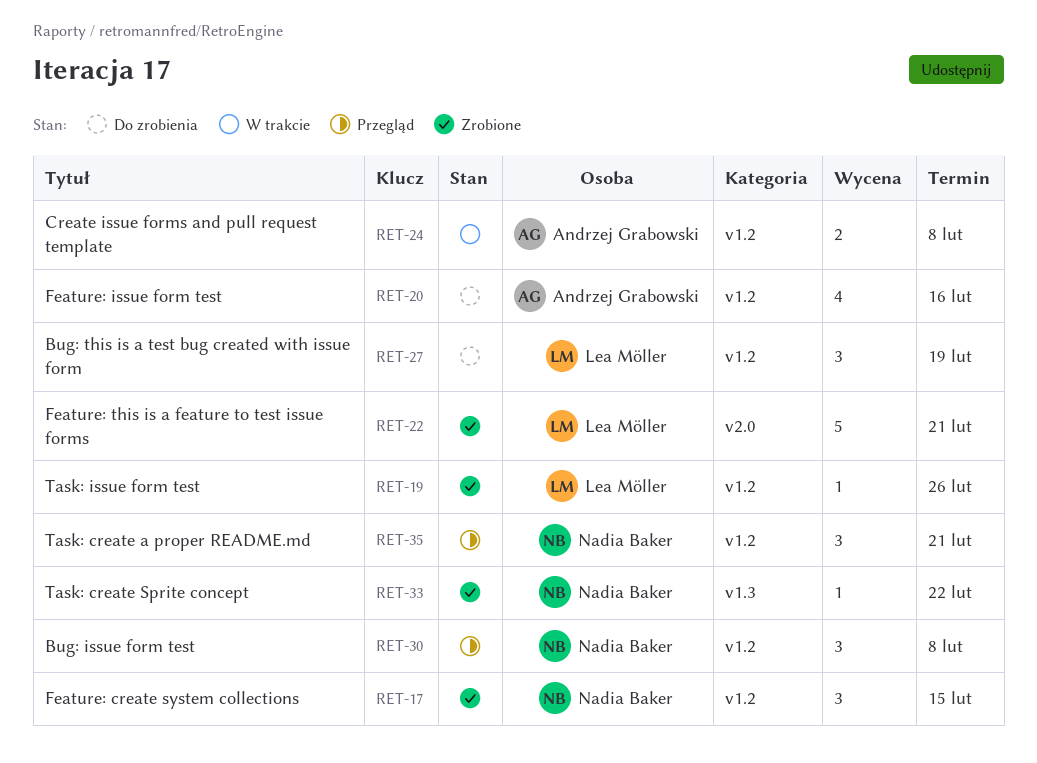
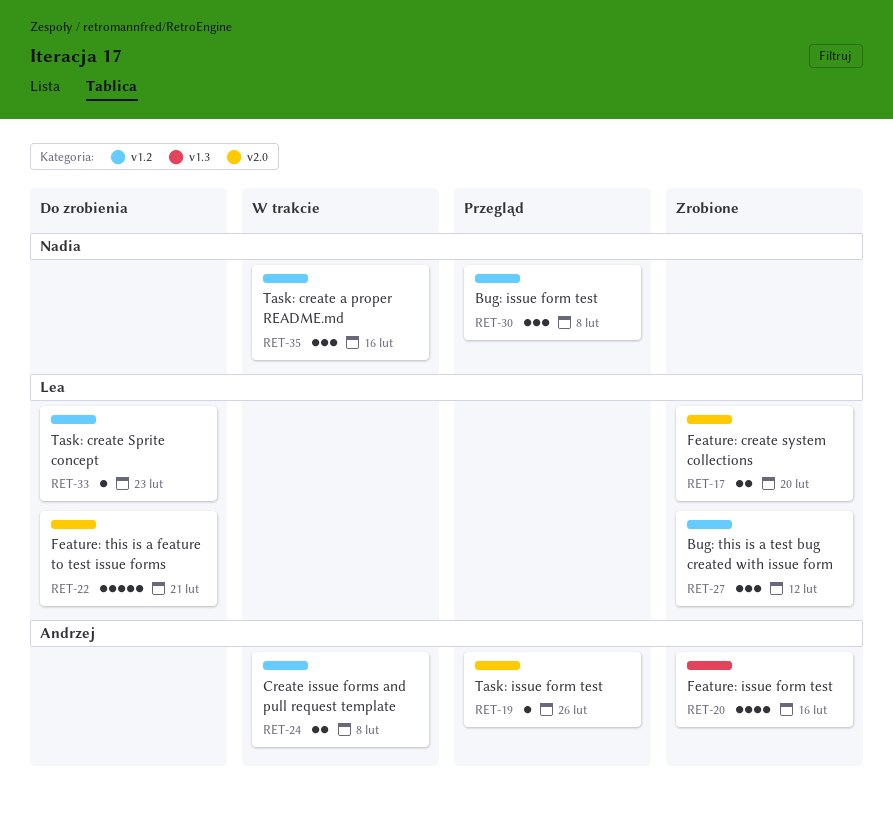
RET-17, owner: Nadia Baker -> Lea Möller
RET-17, label: v1.2 -> v2.0
RET-17, estimate: 3 -> 2
RET-17, due: Feb 15 -> Feb 20
RET-19, status: Zrobione -> Przegląd
RET-19, owner: Lea Möller -> Andrzej Grabowski
RET-19, label: v1.2 -> v2.0
RET-20, status: Do zrobienia -> Zrobione
RET-20, label: v1.2 -> v1.3
RET-22, status: Zrobione -> Do zrobienia
RET-27, status: Do zrobienia -> Zrobione
RET-27, due: Feb 19 -> Feb 12
RET-33, status: Zrobione -> Do zrobienia
RET-33, owner: Nadia Baker -> Lea Möller
RET-33, label: v1.3 -> v1.2
RET-33, due: Feb 22 -> Feb 23
RET-35, status: Przegląd -> W trakcie
RET-35, due: Feb 21 -> Feb 16

